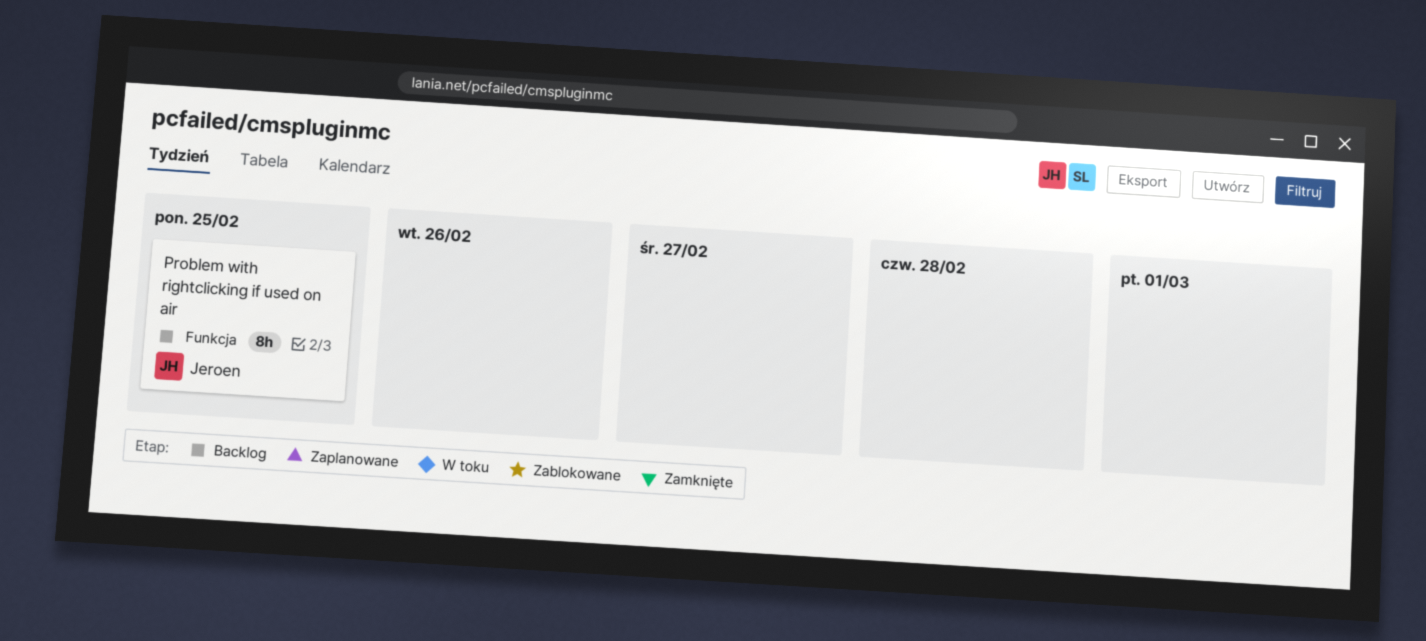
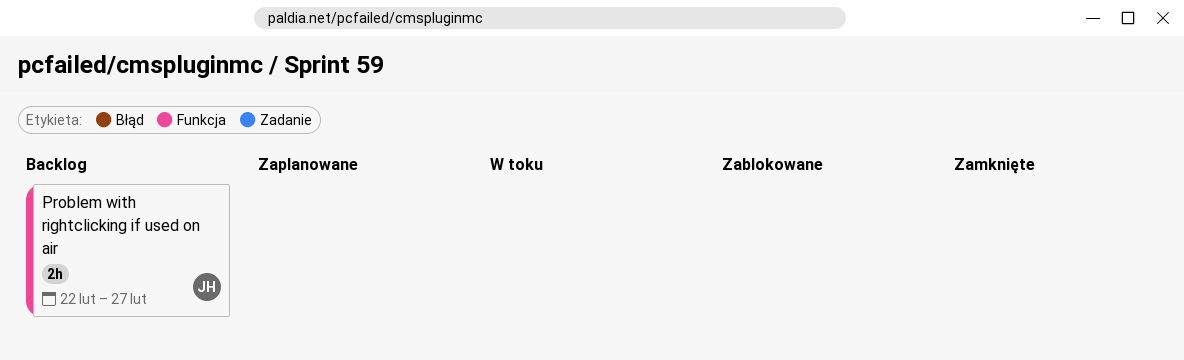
Problem with rightclicking if used on air, estimate: 8h -> 2h
Problem with rightclicking if used on air, due: Feb 25 -> Feb 27

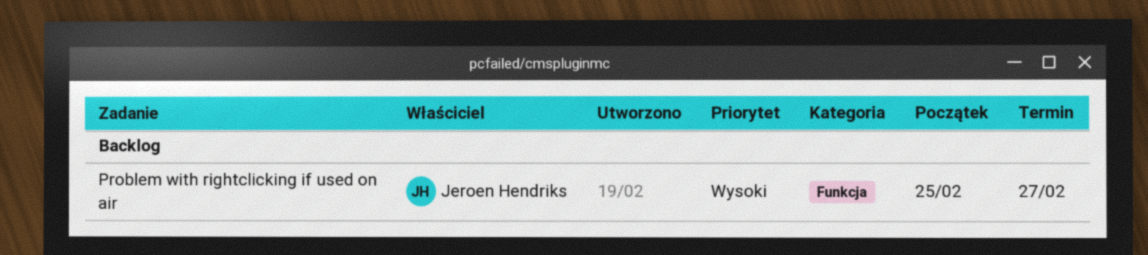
Problem with rightclicking if used on air, start: Feb 22 -> Feb 25

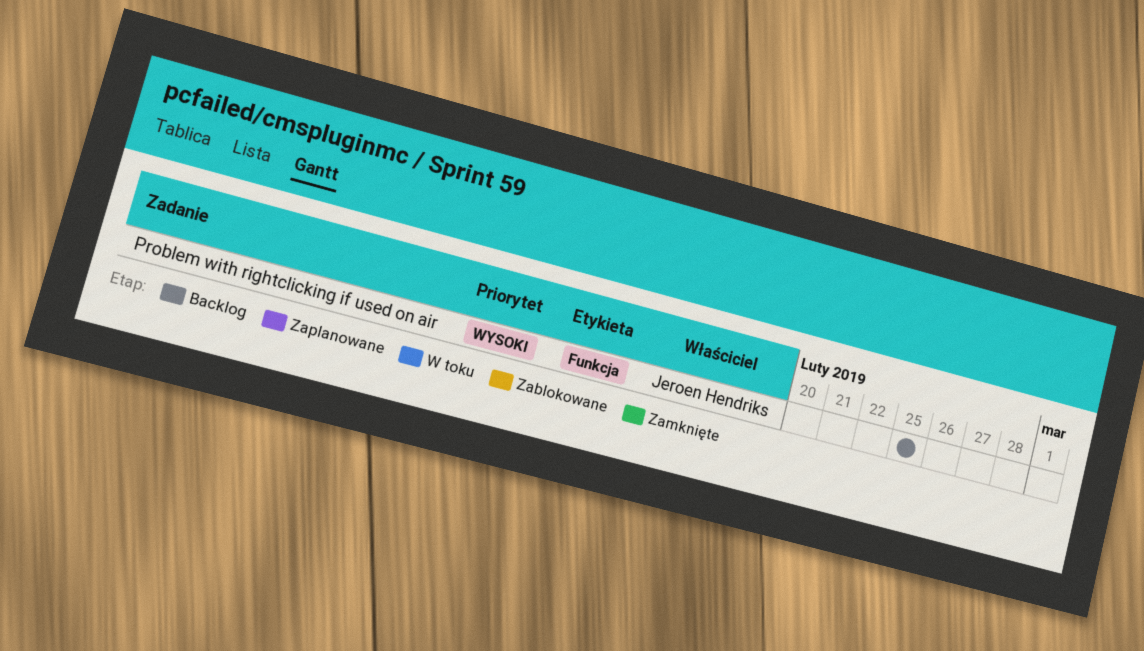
Problem with rightclicking if used on air, due: Feb 27 -> Feb 25

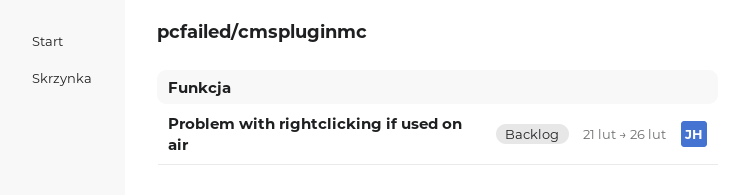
Problem with rightclicking if used on air, start: Feb 25 -> Feb 21
Problem with rightclicking if used on air, due: Feb 25 -> Feb 26

